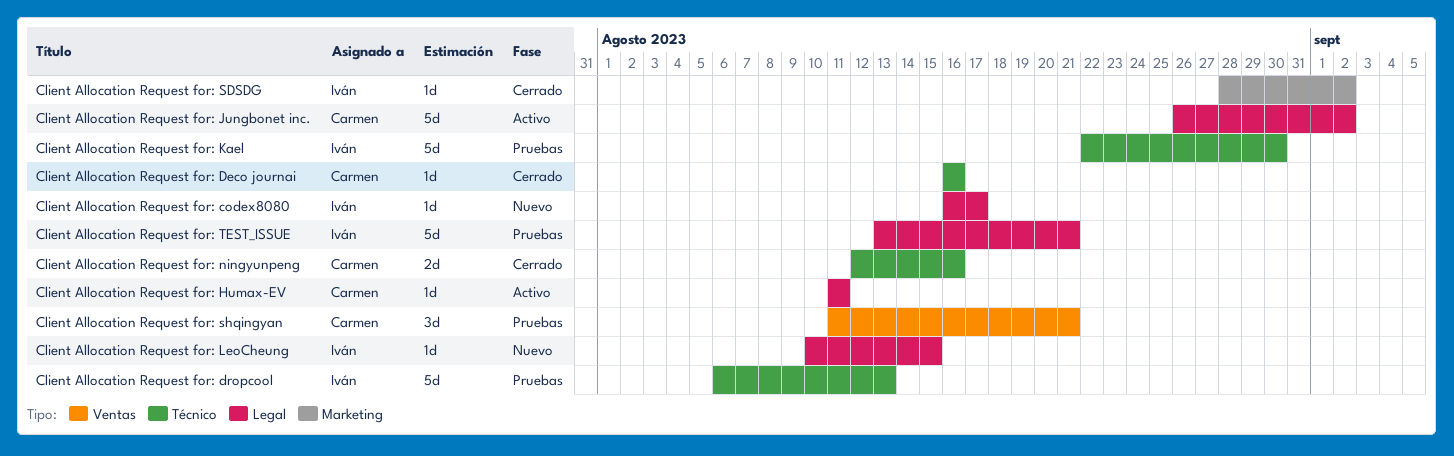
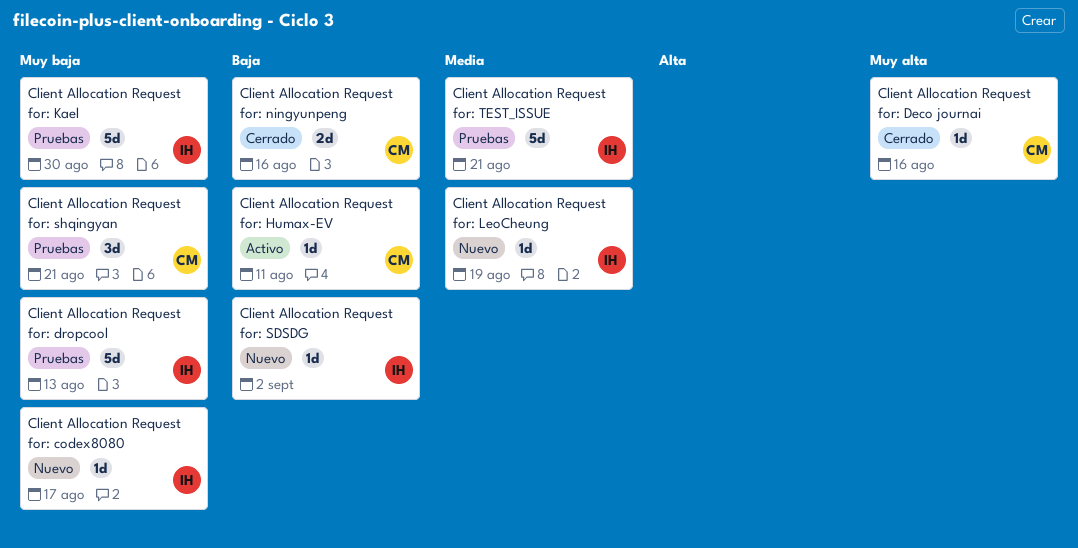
Client Allocation Request for: Jungbonet inc.: present -> none
Client Allocation Request for: LeoCheung, due: Aug 15 -> Aug 19
Client Allocation Request for: SDSDG, status: Cerrado -> Nuevo

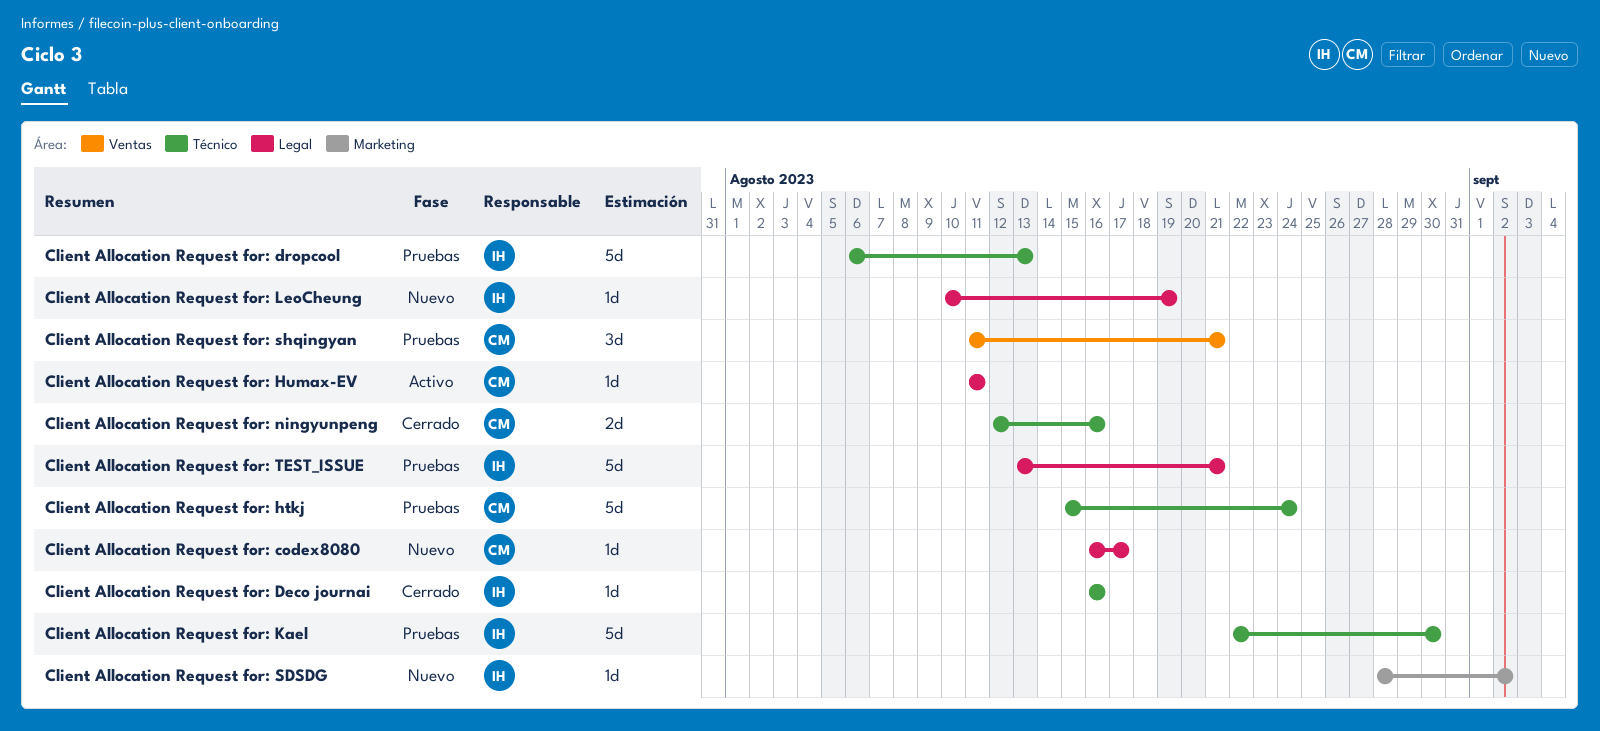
Client Allocation Request for: codex8080, owner: IH -> CM
Client Allocation Request for: Deco journai, owner: CM -> IH
Client Allocation Request for: htkj: none -> present

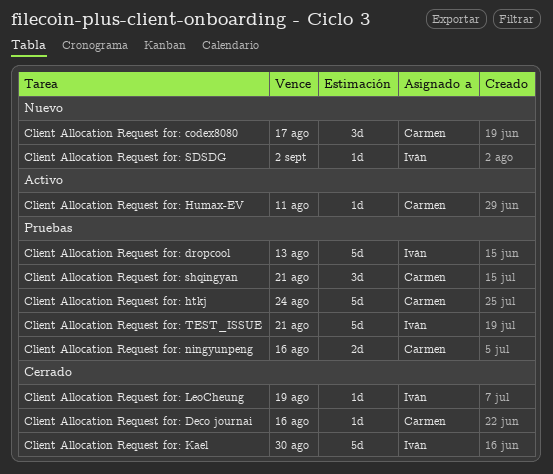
Client Allocation Request for: codex8080, estimate: 1d -> 3d
Client Allocation Request for: Deco journai, owner: Iván -> Carmen
Client Allocation Request for: Kael, status: Pruebas -> Cerrado
Client Allocation Request for: LeoCheung, status: Nuevo -> Cerrado
Client Allocation Request for: ningyunpeng, status: Cerrado -> Pruebas

